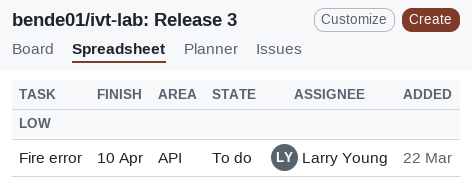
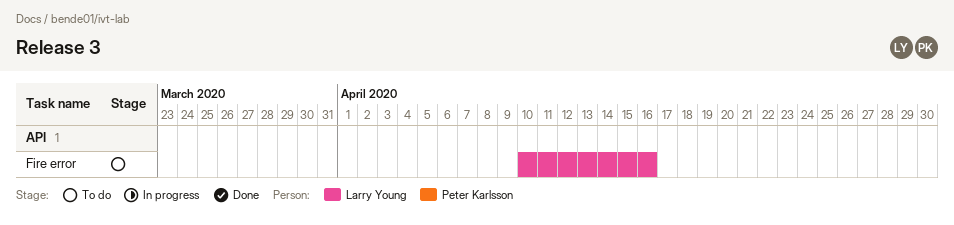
Fire error, due: Apr 10 -> Apr 16

